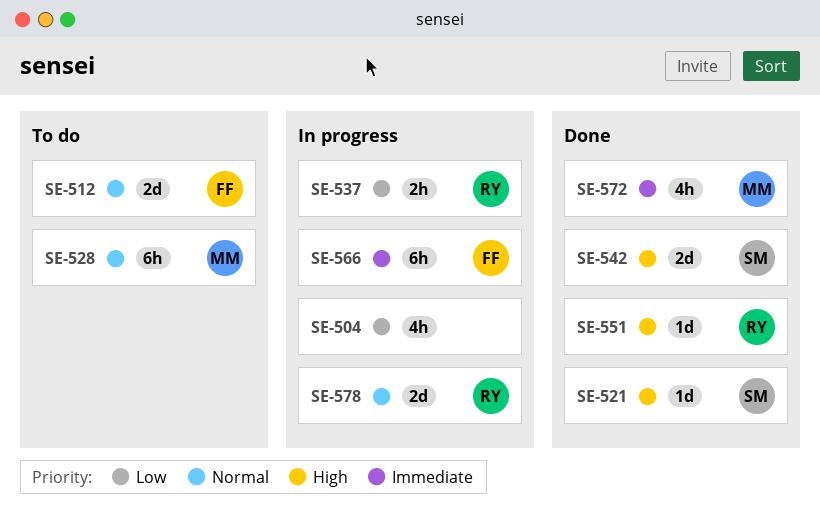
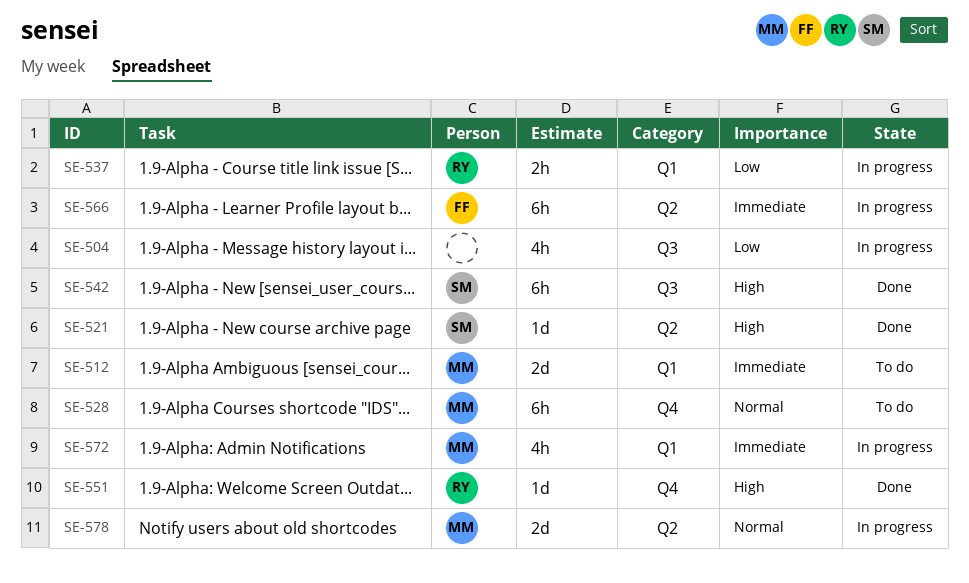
SE-512, owner: FF -> MM
SE-512, priority: Normal -> Immediate
SE-542, estimate: 2d -> 6h
SE-572, status: Done -> In progress
SE-578, owner: RY -> MM

